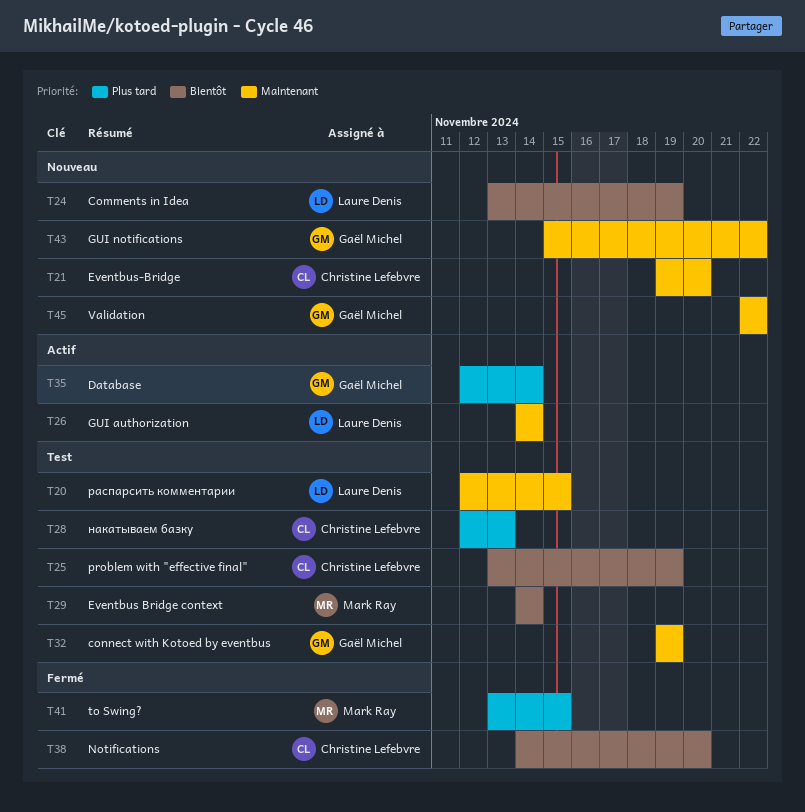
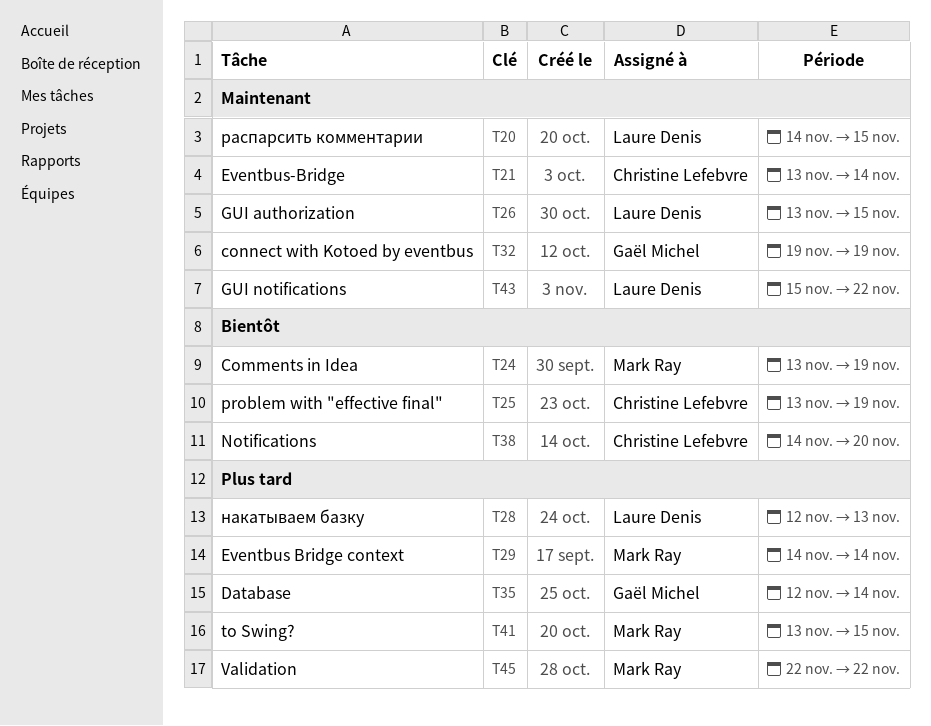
T20, start: Nov 12 -> Nov 14
T21, start: Nov 19 -> Nov 13
T21, due: Nov 20 -> Nov 14
T24, owner: Laure Denis -> Mark Ray
T26, start: Nov 14 -> Nov 13
T26, due: Nov 14 -> Nov 15
T28, owner: Christine Lefebvre -> Laure Denis
T29, priority: Bientôt -> Plus tard
T43, owner: Gaël Michel -> Laure Denis
T45, owner: Gaël Michel -> Mark Ray
T45, priority: Maintenant -> Plus tard

